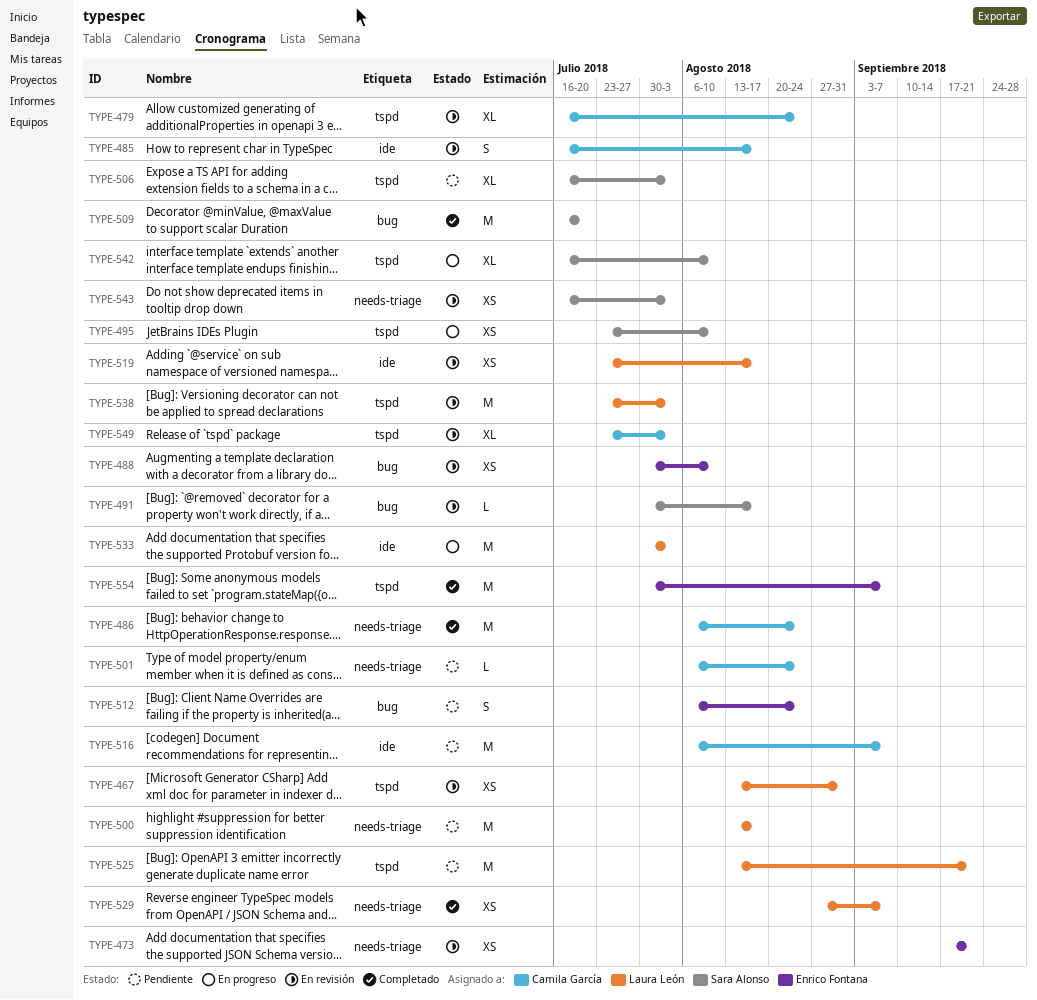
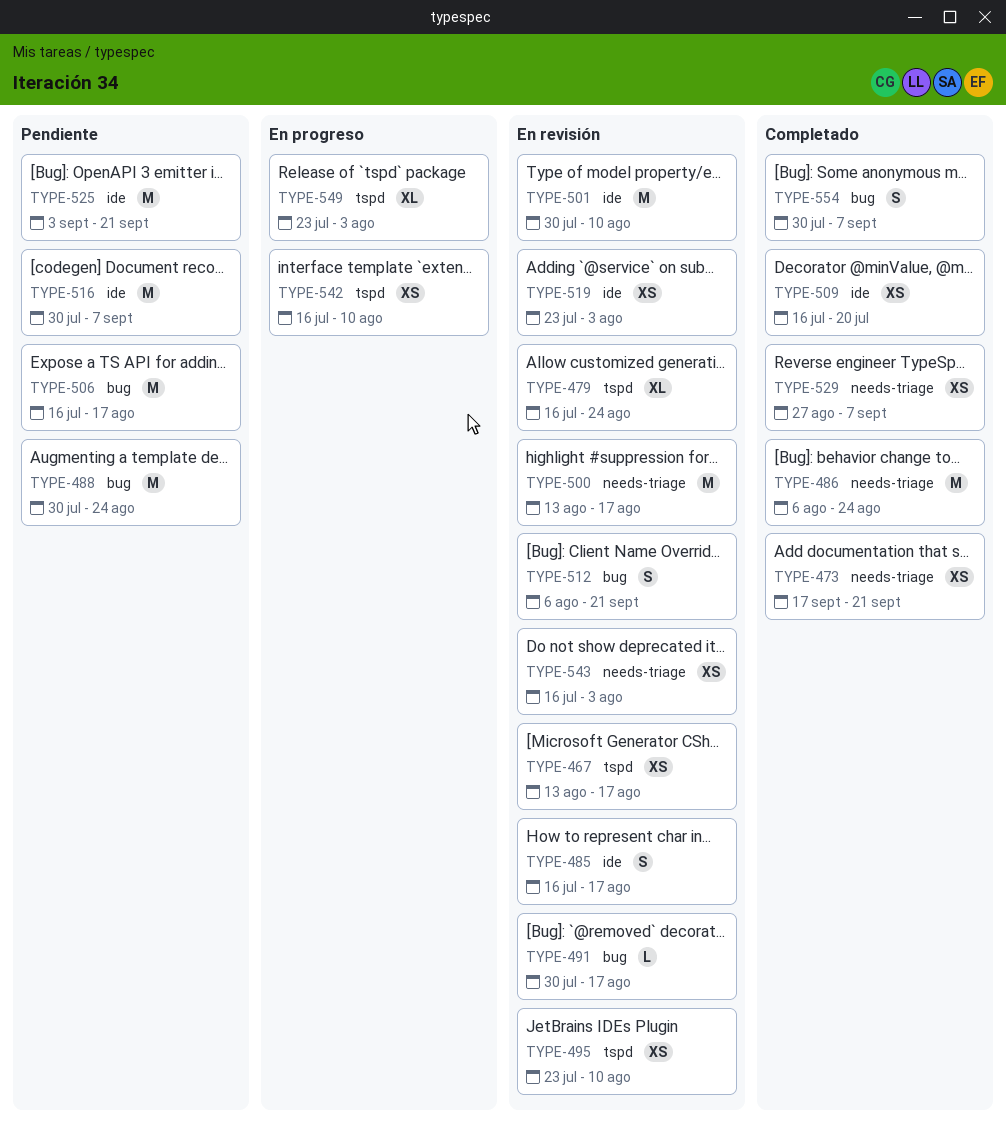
TYPE-467, due: Aug 31 -> Aug 17
TYPE-473, status: En revisión -> Completado
TYPE-488, status: En revisión -> Pendiente
TYPE-488, estimate: XS -> M
TYPE-488, due: Aug 10 -> Aug 24
TYPE-495, status: En progreso -> En revisión
TYPE-500, status: Pendiente -> En revisión
TYPE-501, status: Pendiente -> En revisión
TYPE-501, label: needs-triage -> ide
TYPE-501, estimate: L -> M
TYPE-501, start: Aug 6 -> Jul 30
TYPE-501, due: Aug 24 -> Aug 10
TYPE-506, label: tspd -> bug
TYPE-506, estimate: XL -> M
TYPE-506, due: Aug 3 -> Aug 17
TYPE-509, label: bug -> ide
TYPE-509, estimate: M -> XS
TYPE-512, status: Pendiente -> En revisión
TYPE-512, due: Aug 24 -> Sep 21
TYPE-516, start: Aug 6 -> Jul 30
TYPE-519, due: Aug 17 -> Aug 3
TYPE-525, label: tspd -> ide
TYPE-525, start: Aug 13 -> Sep 3
TYPE-533: present -> none
TYPE-538: present -> none
TYPE-542, estimate: XL -> XS
TYPE-549, status: En revisión -> En progreso
TYPE-554, label: tspd -> bug
TYPE-554, estimate: M -> S

